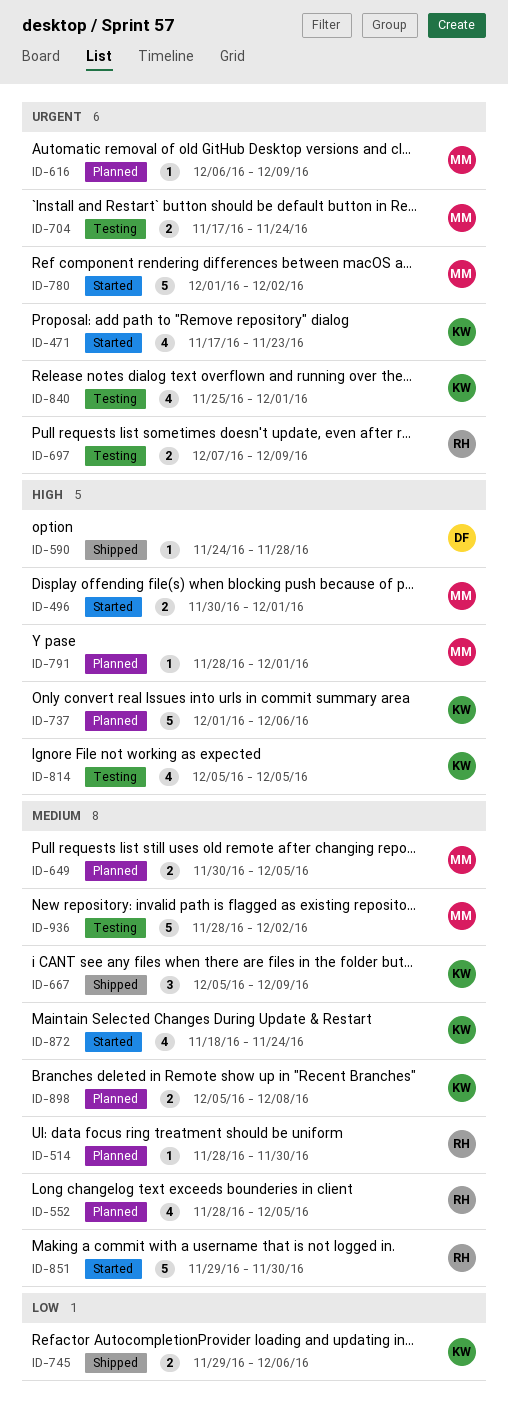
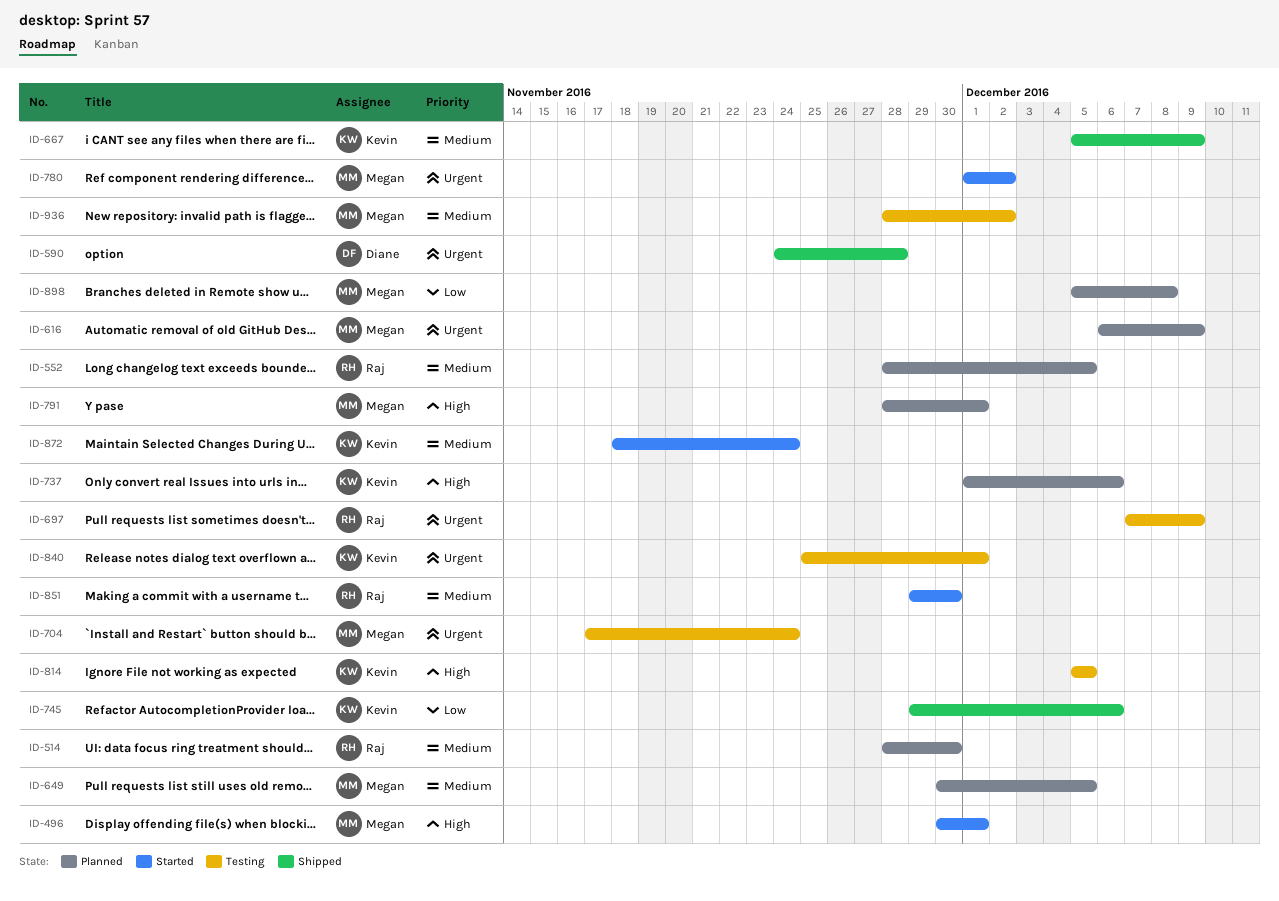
ID-471: present -> none
ID-590, priority: High -> Urgent
ID-898, owner: Kevin -> Megan
ID-898, priority: Medium -> Low

